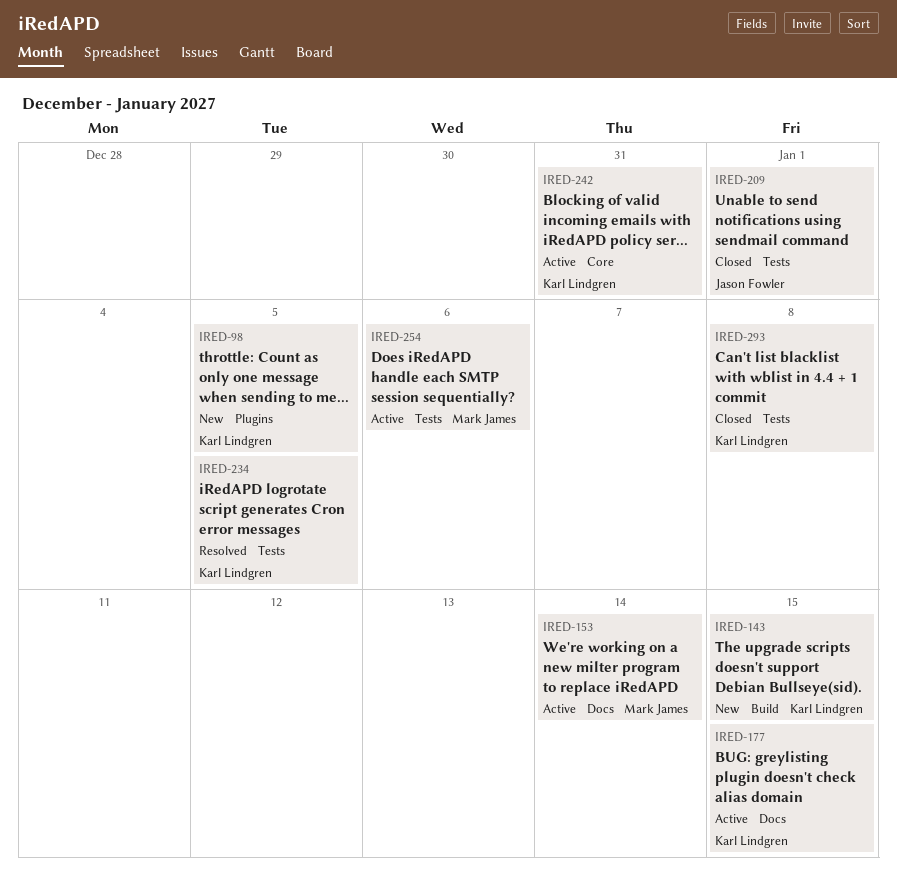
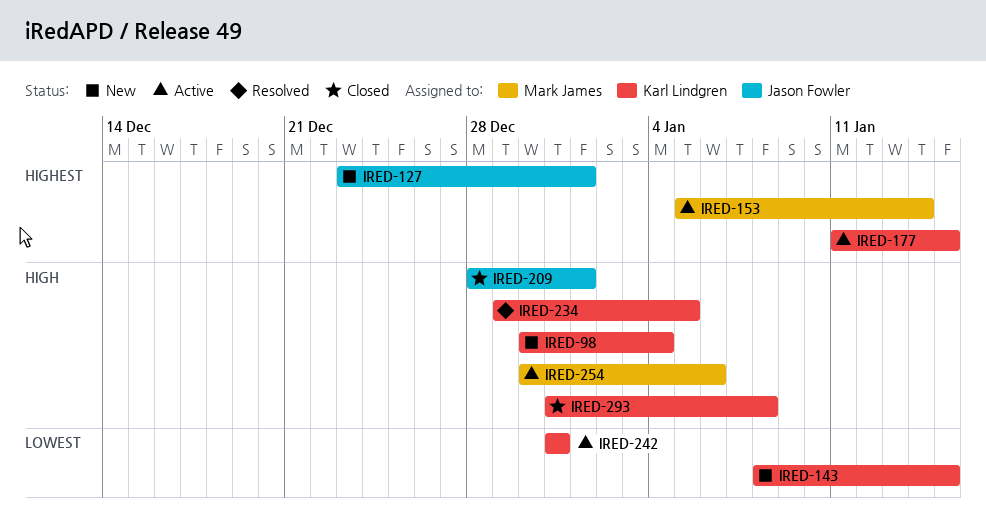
IRED-98, due: Jan 5 -> Jan 4
IRED-127: none -> present

